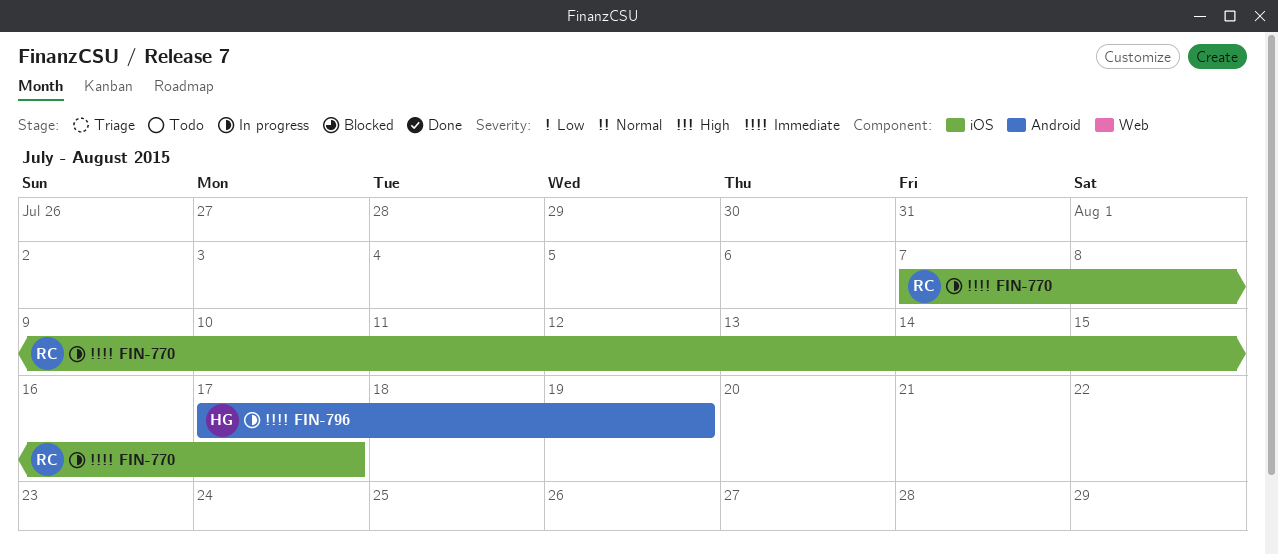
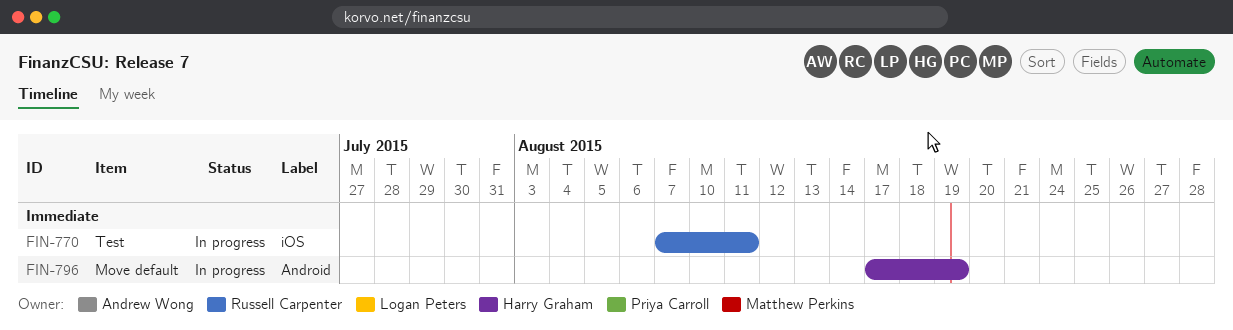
FIN-770, due: Aug 17 -> Aug 11

